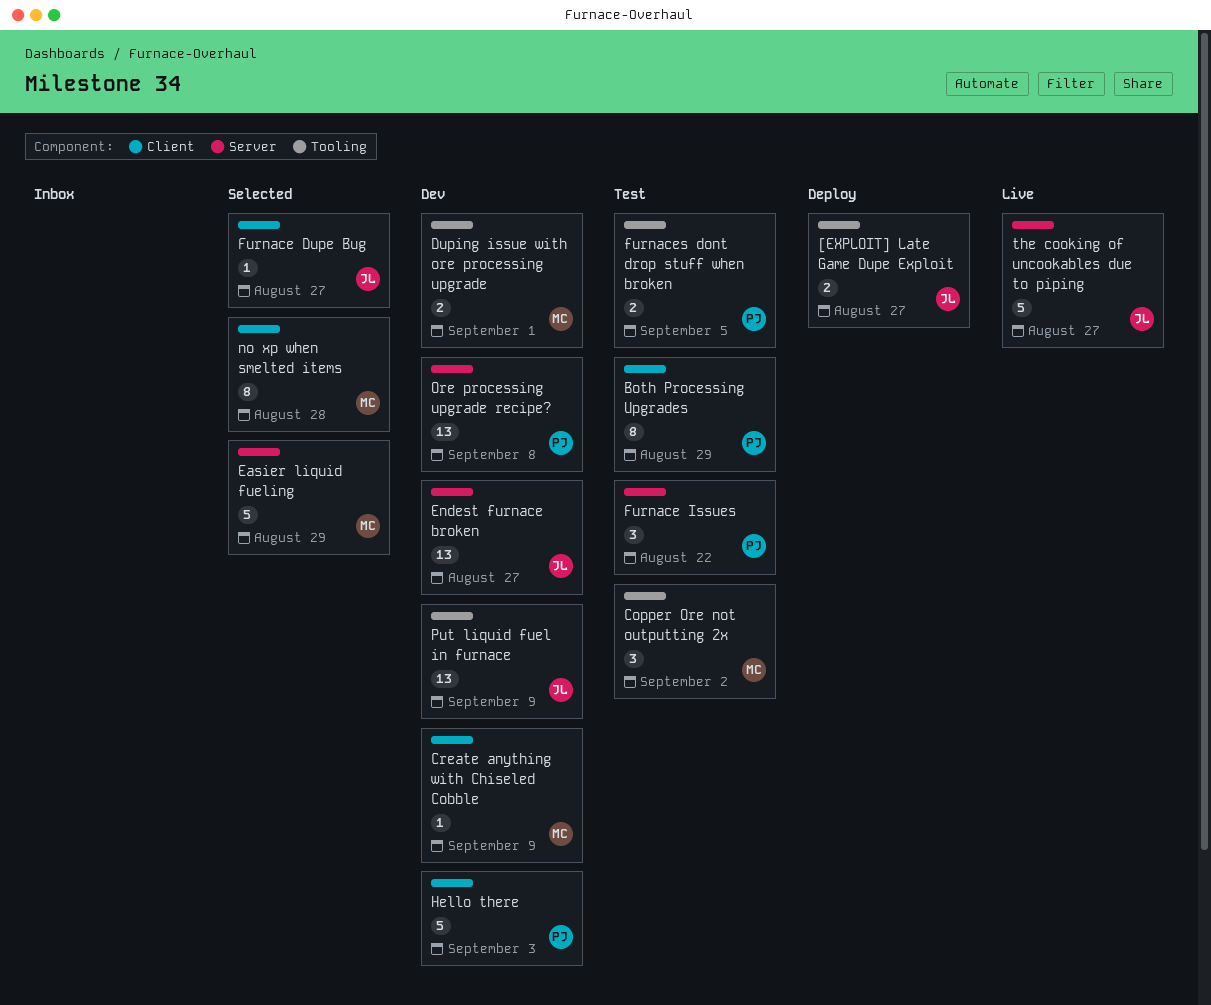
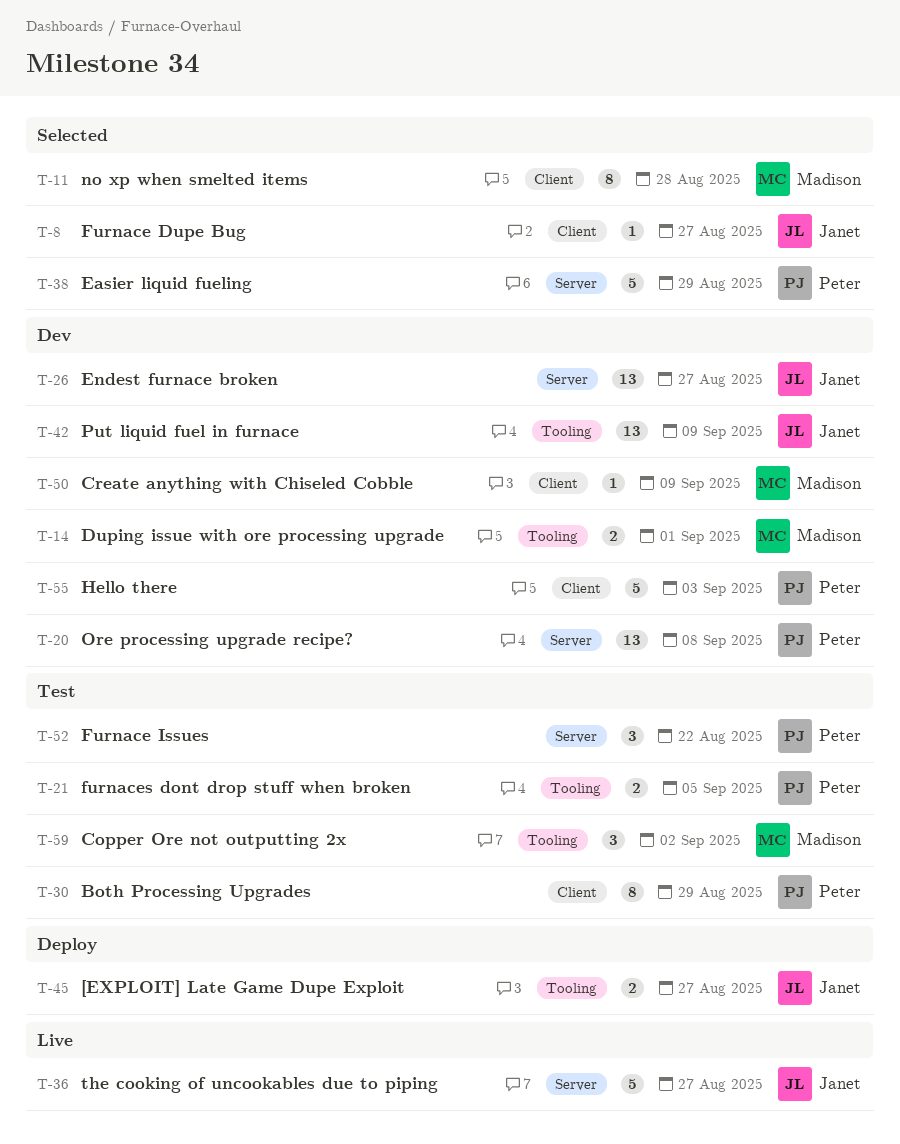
Easier liquid fueling, owner: Madison -> Peter

